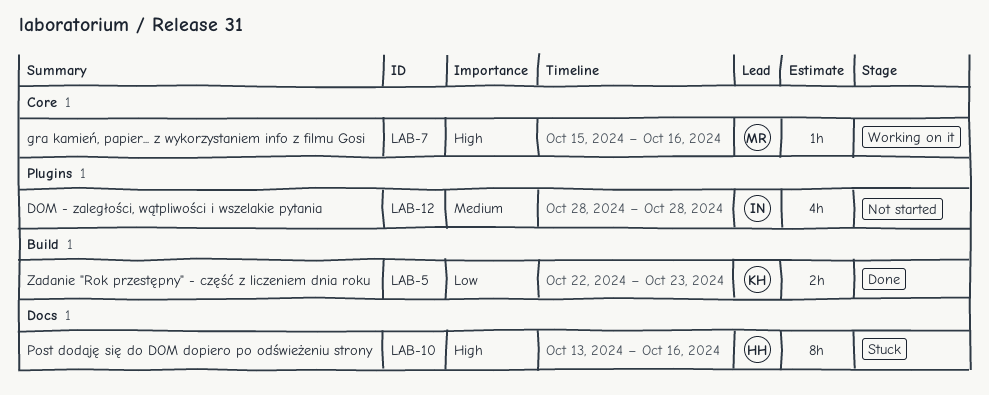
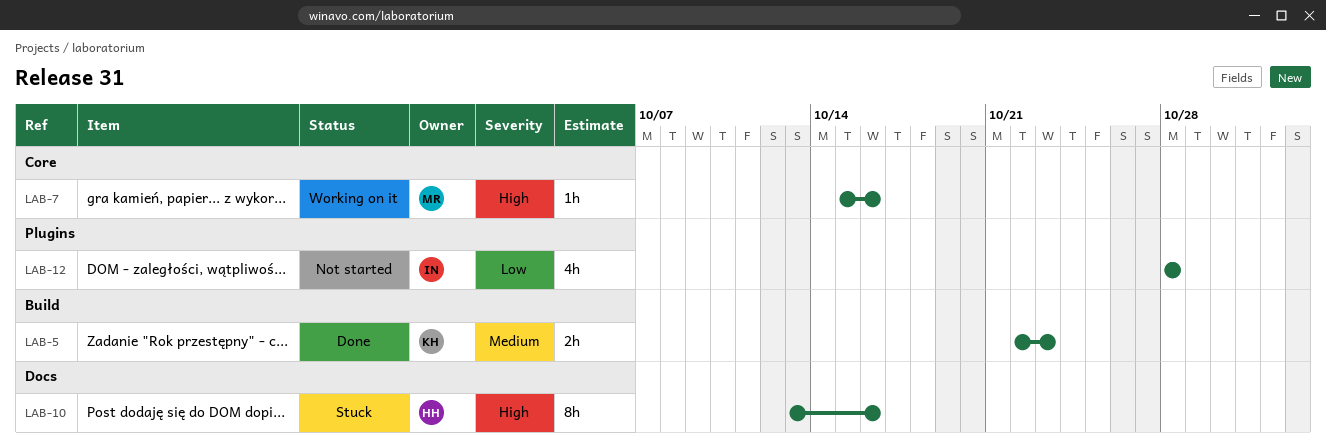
LAB-5, priority: Low -> Medium
LAB-12, priority: Medium -> Low

